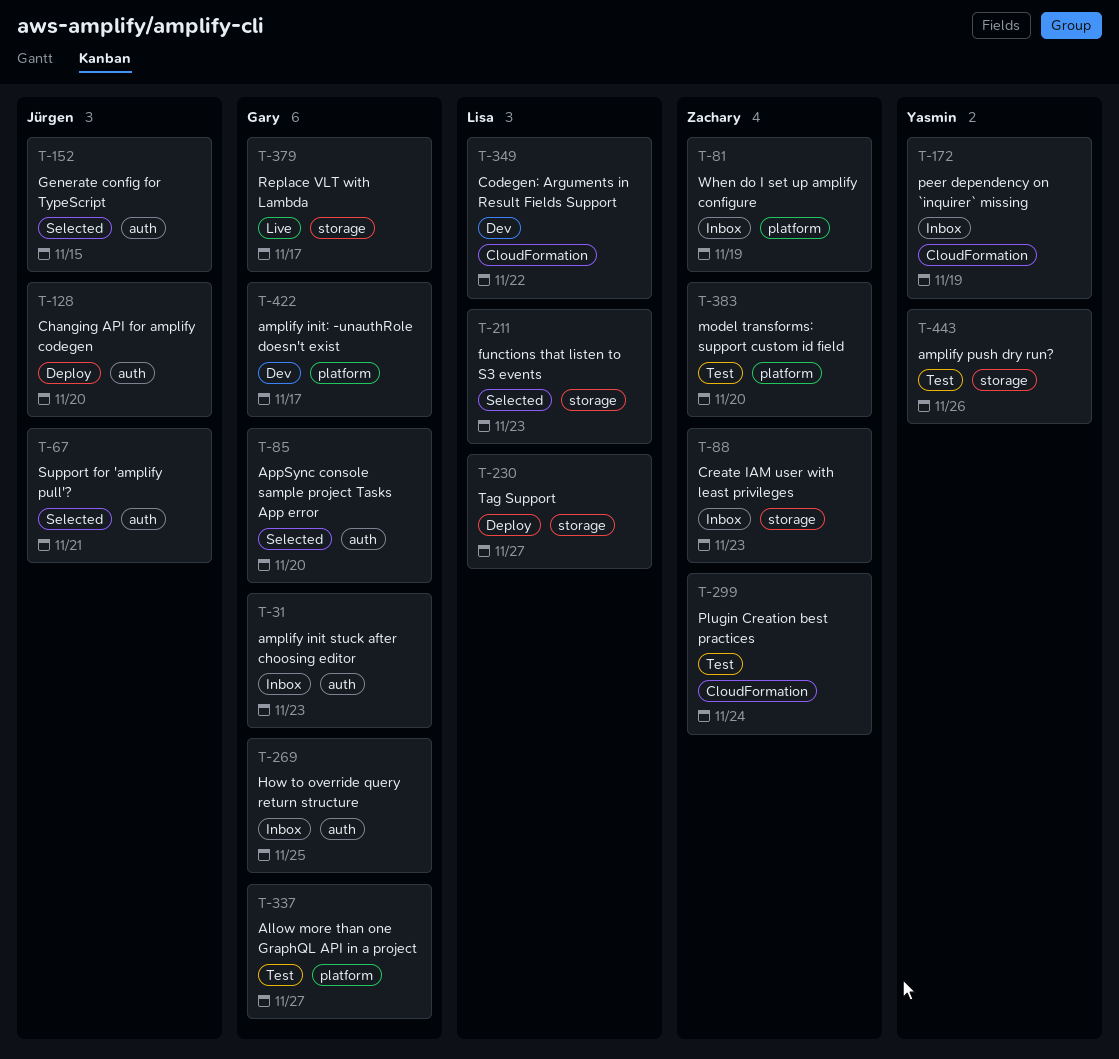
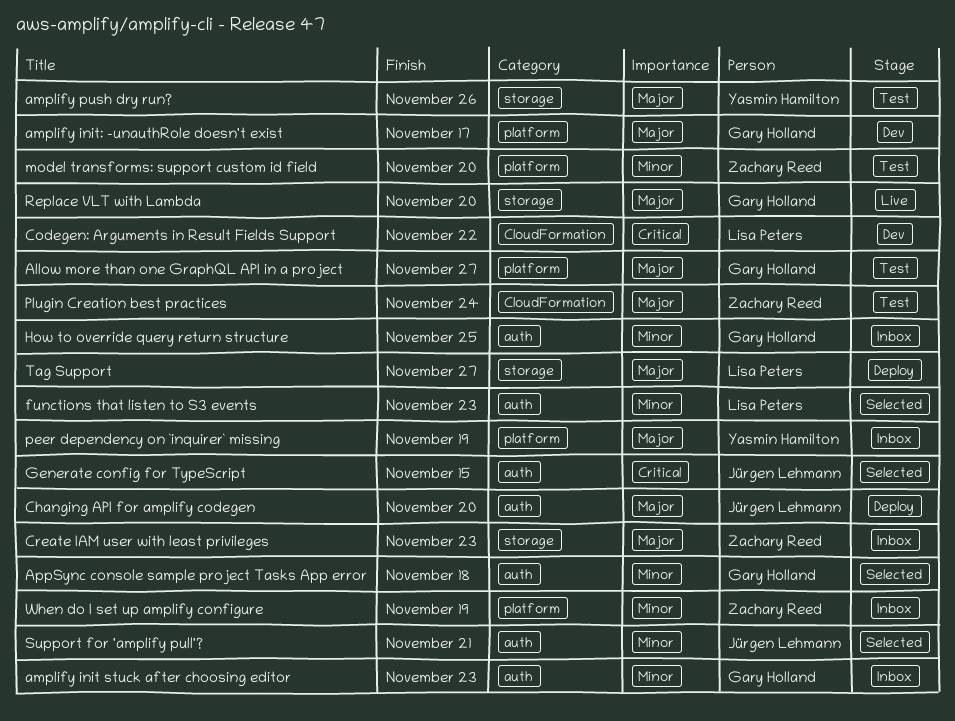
AppSync console sample project Tasks App error, due: Nov 20 -> Nov 18
functions that listen to S3 events, label: storage -> auth
peer dependency on `inquirer` missing, label: CloudFormation -> platform
Replace VLT with Lambda, due: Nov 17 -> Nov 20

